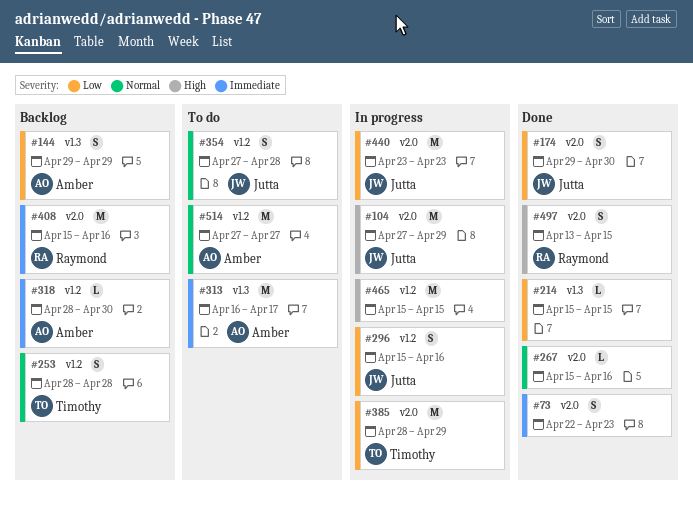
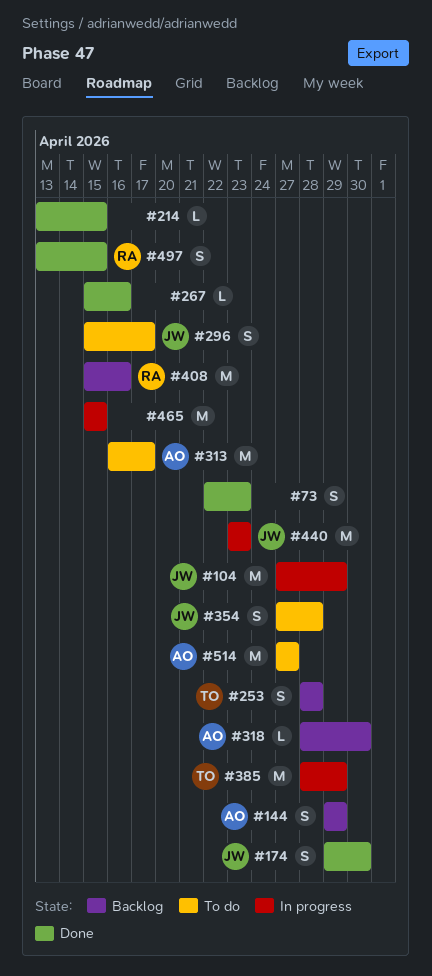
#214, start: Apr 15 -> Apr 13
#296, status: In progress -> To do
#296, due: Apr 16 -> Apr 17

